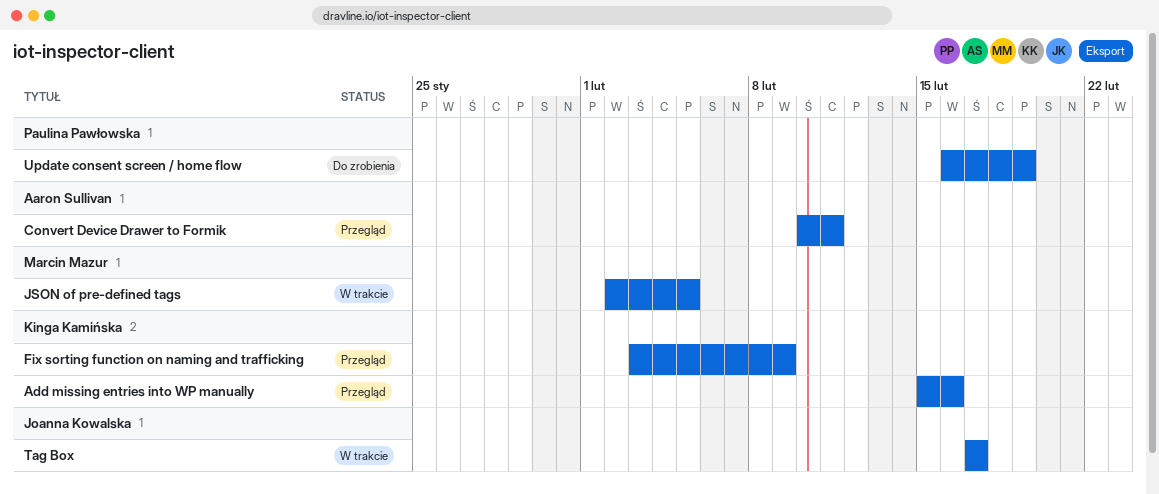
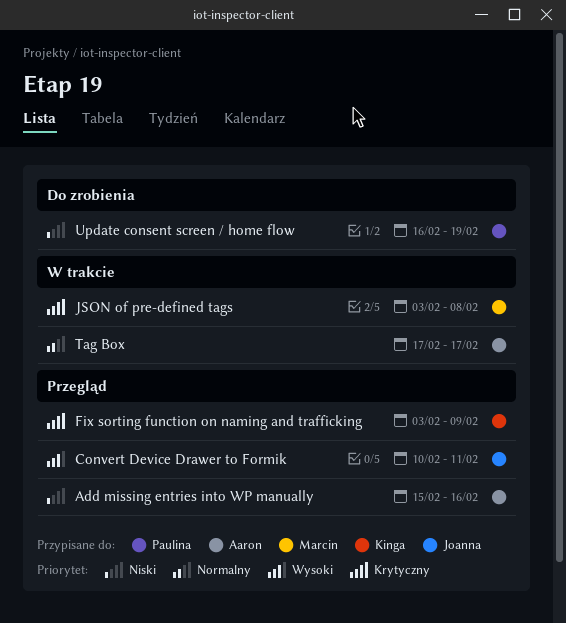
Add missing entries into WP manually, owner: Kinga Kamińska -> Aaron Sullivan
Convert Device Drawer to Formik, owner: Aaron Sullivan -> Joanna Kowalska
JSON of pre-defined tags, start: Feb 2 -> Feb 3
JSON of pre-defined tags, due: Feb 5 -> Feb 8
Tag Box, owner: Joanna Kowalska -> Aaron Sullivan

